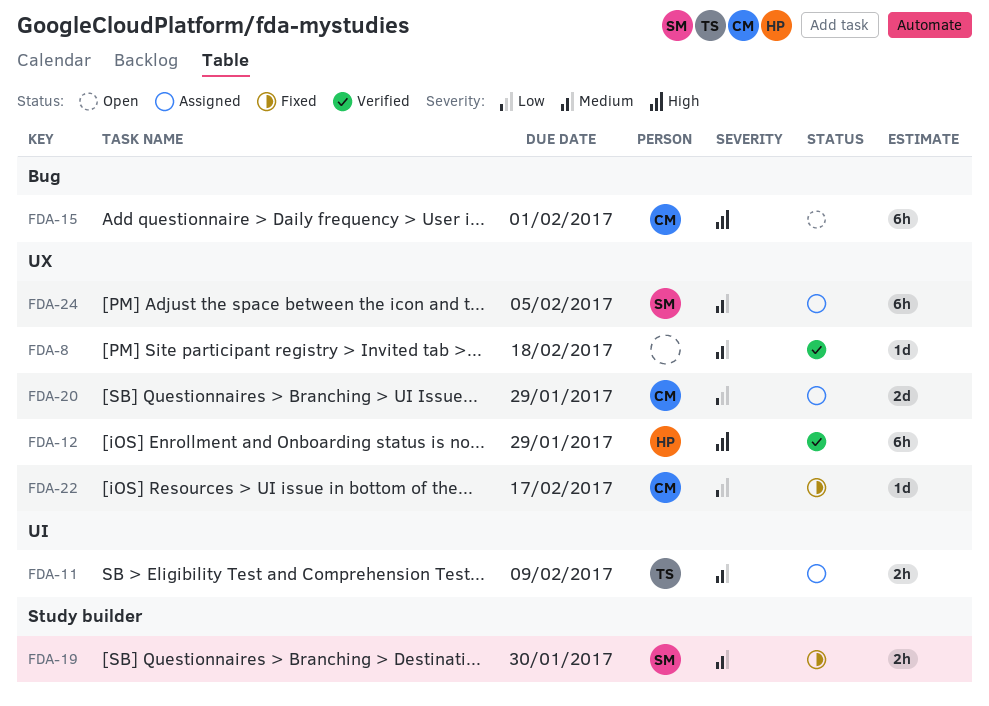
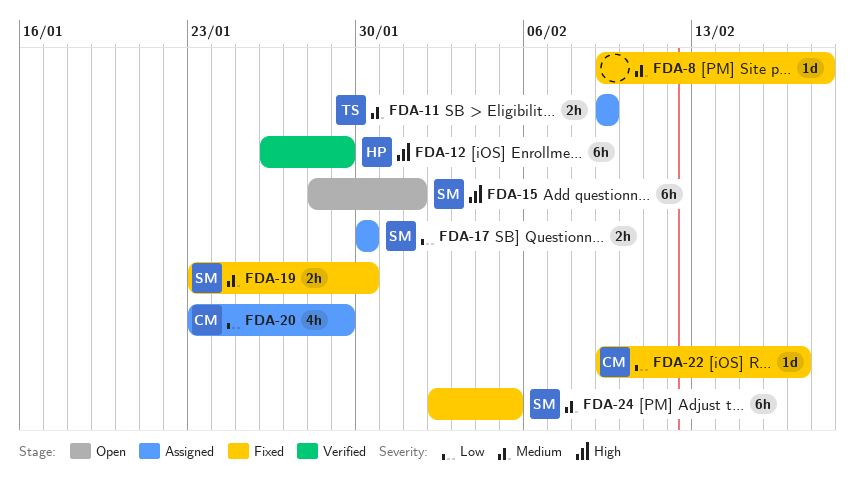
FDA-8, status: Verified -> Fixed
FDA-15, owner: CM -> SM
FDA-17: none -> present
FDA-20, estimate: 2d -> 4h
FDA-24, status: Assigned -> Fixed

